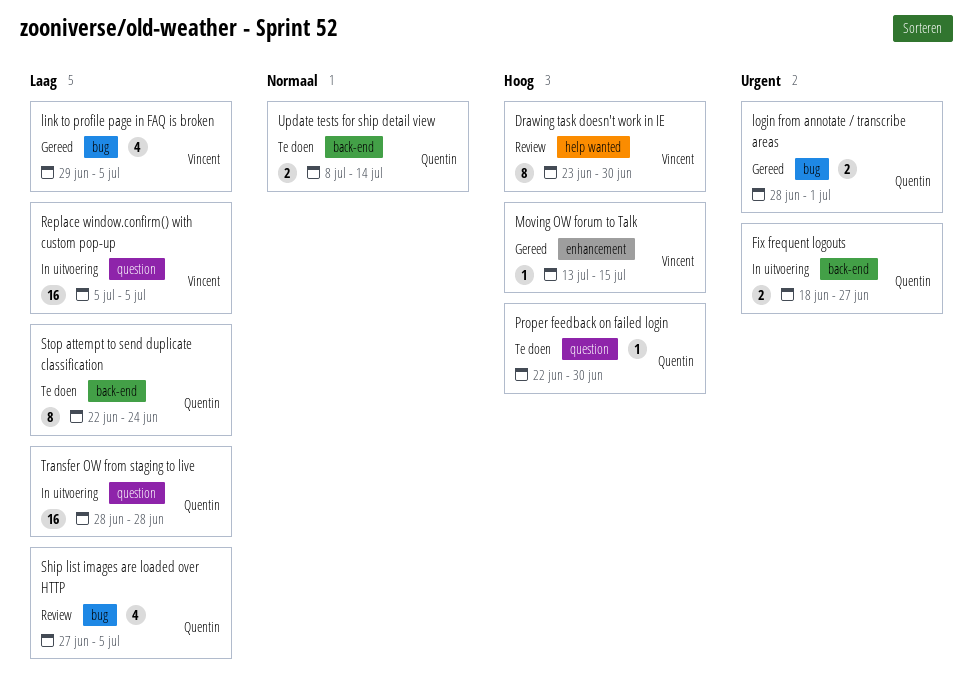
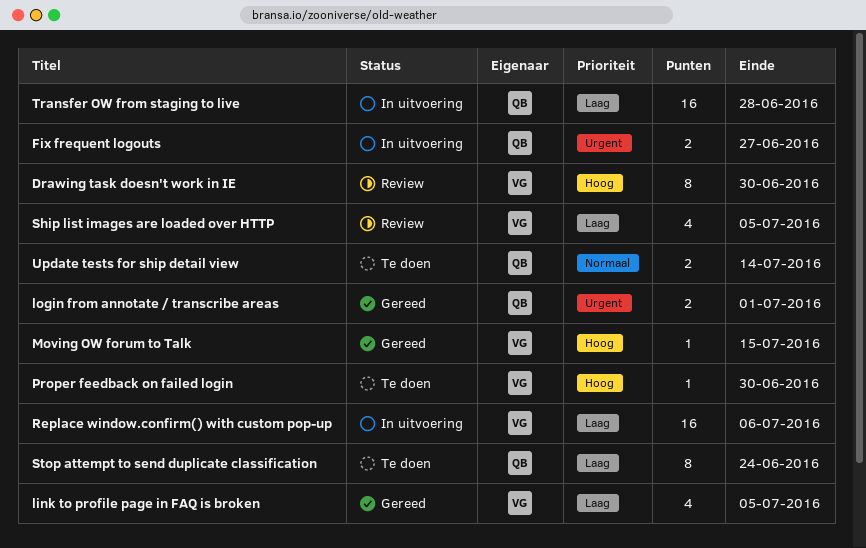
Proper feedback on failed login, owner: Quentin -> Vincent
Replace window.confirm() with custom pop-up, due: Jul 5 -> Jul 6
Ship list images are loaded over HTTP, owner: Quentin -> Vincent

